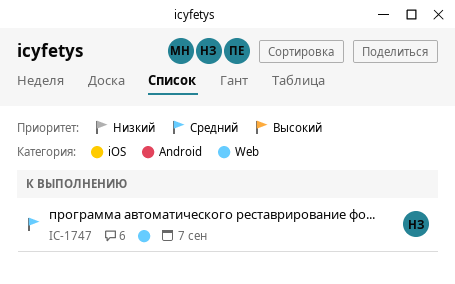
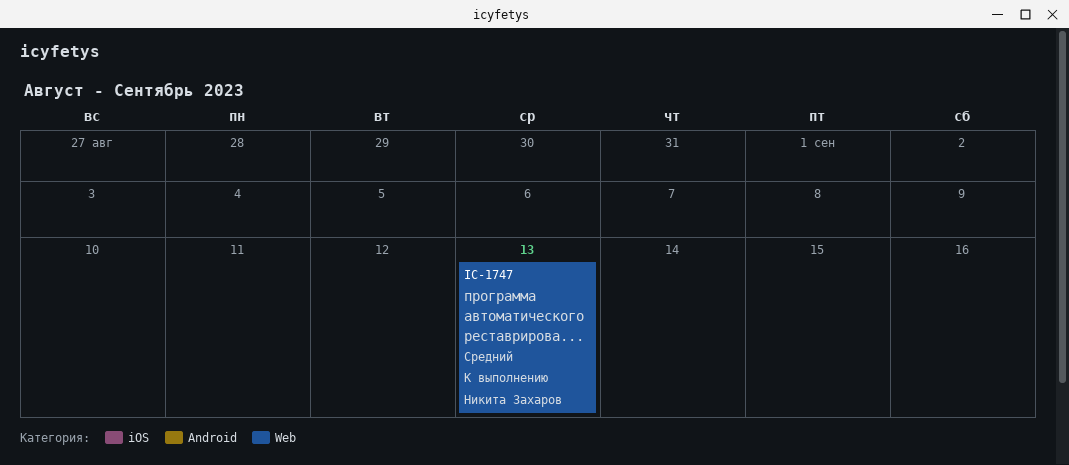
IC-1747, due: Sep 7 -> Sep 13

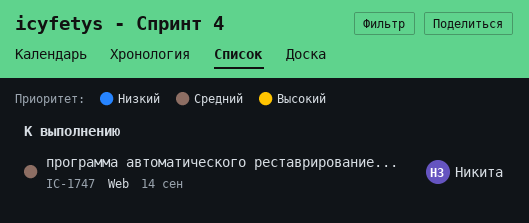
IC-1747, due: Sep 13 -> Sep 14

